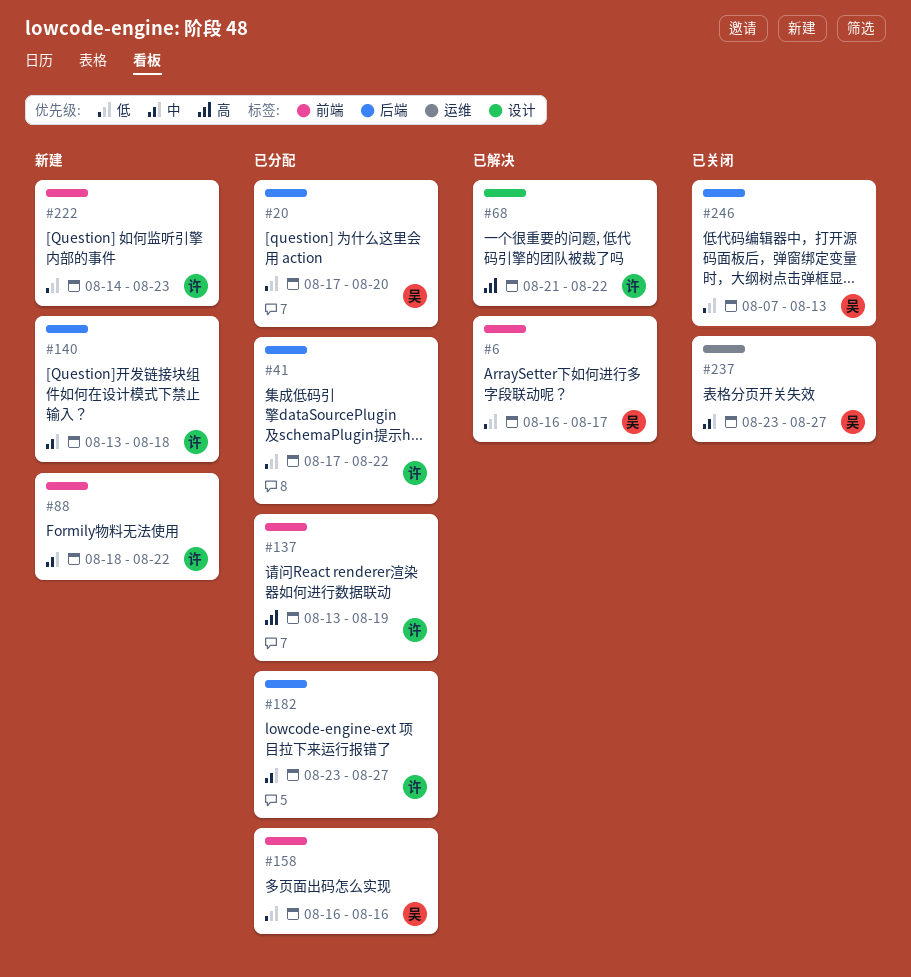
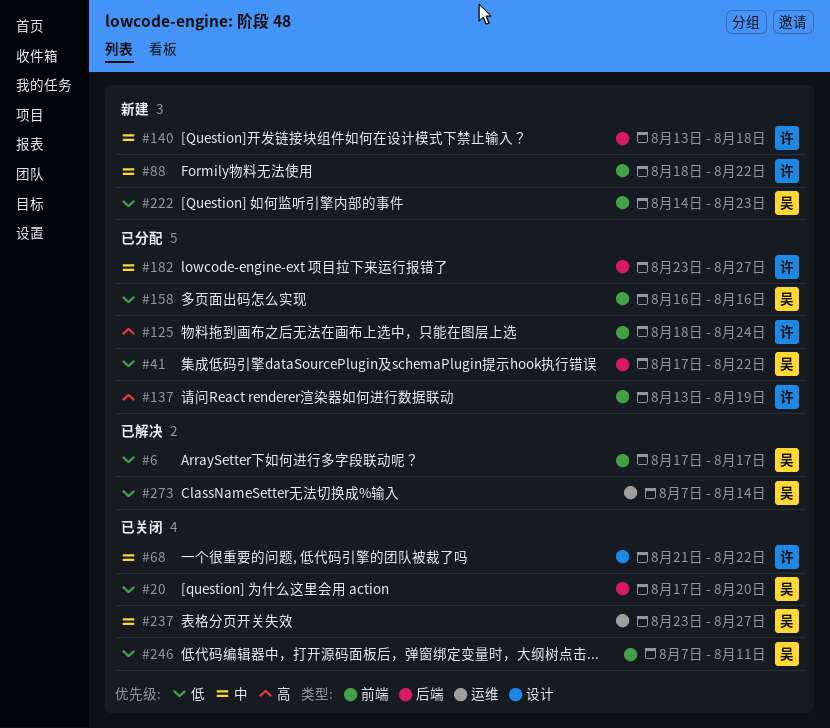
#6, start: Aug 16 -> Aug 17
#20, status: 已分配 -> 已关闭
#41, owner: 许 -> 吴
#68, status: 已解决 -> 已关闭
#68, priority: 高 -> 中
#125: none -> present
#222, owner: 许 -> 吴
#246, label: 后端 -> 前端
#246, due: Aug 13 -> Aug 11
#273: none -> present

